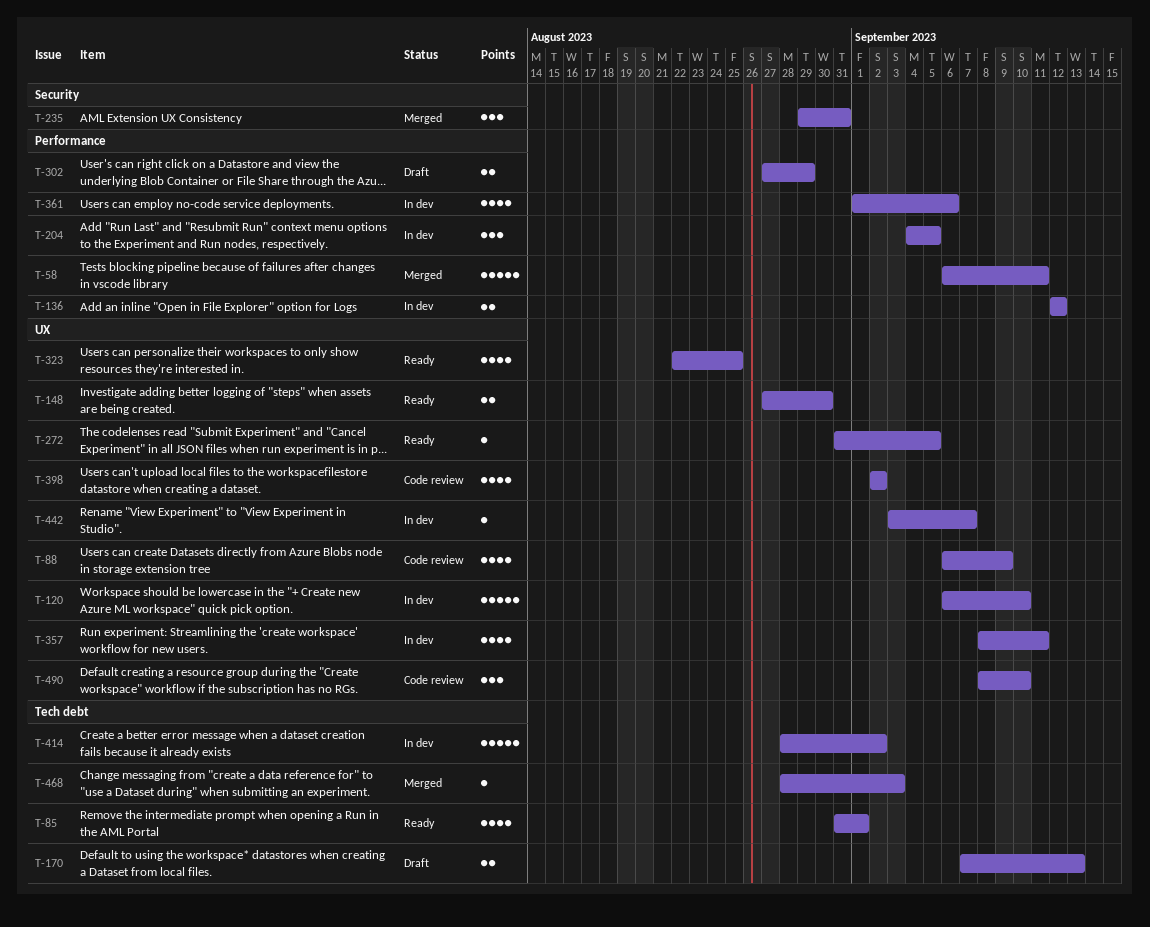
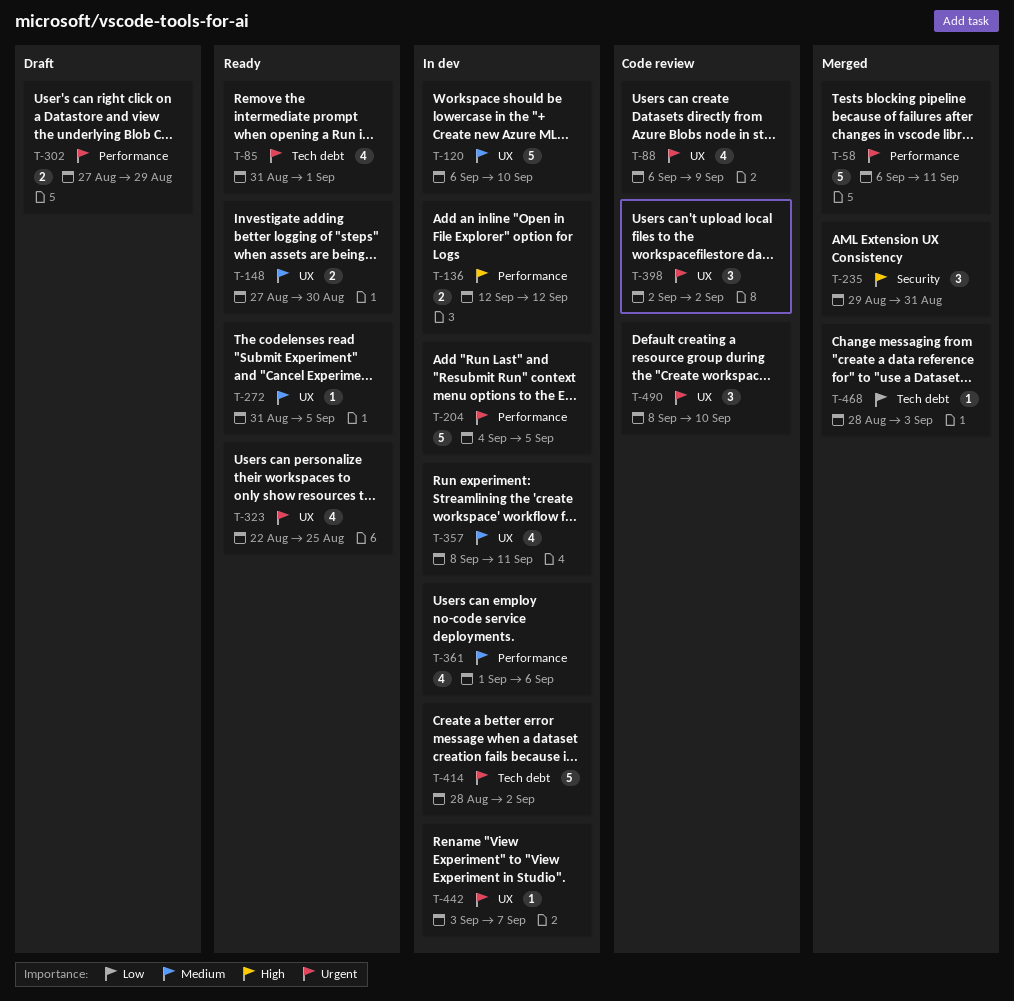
T-170: present -> none
T-204, estimate: 3 -> 5
T-398, estimate: 4 -> 3

